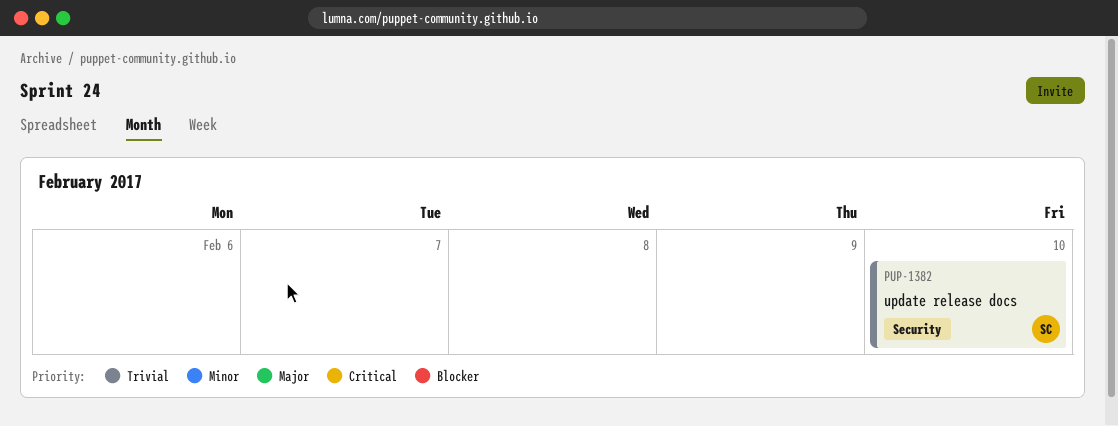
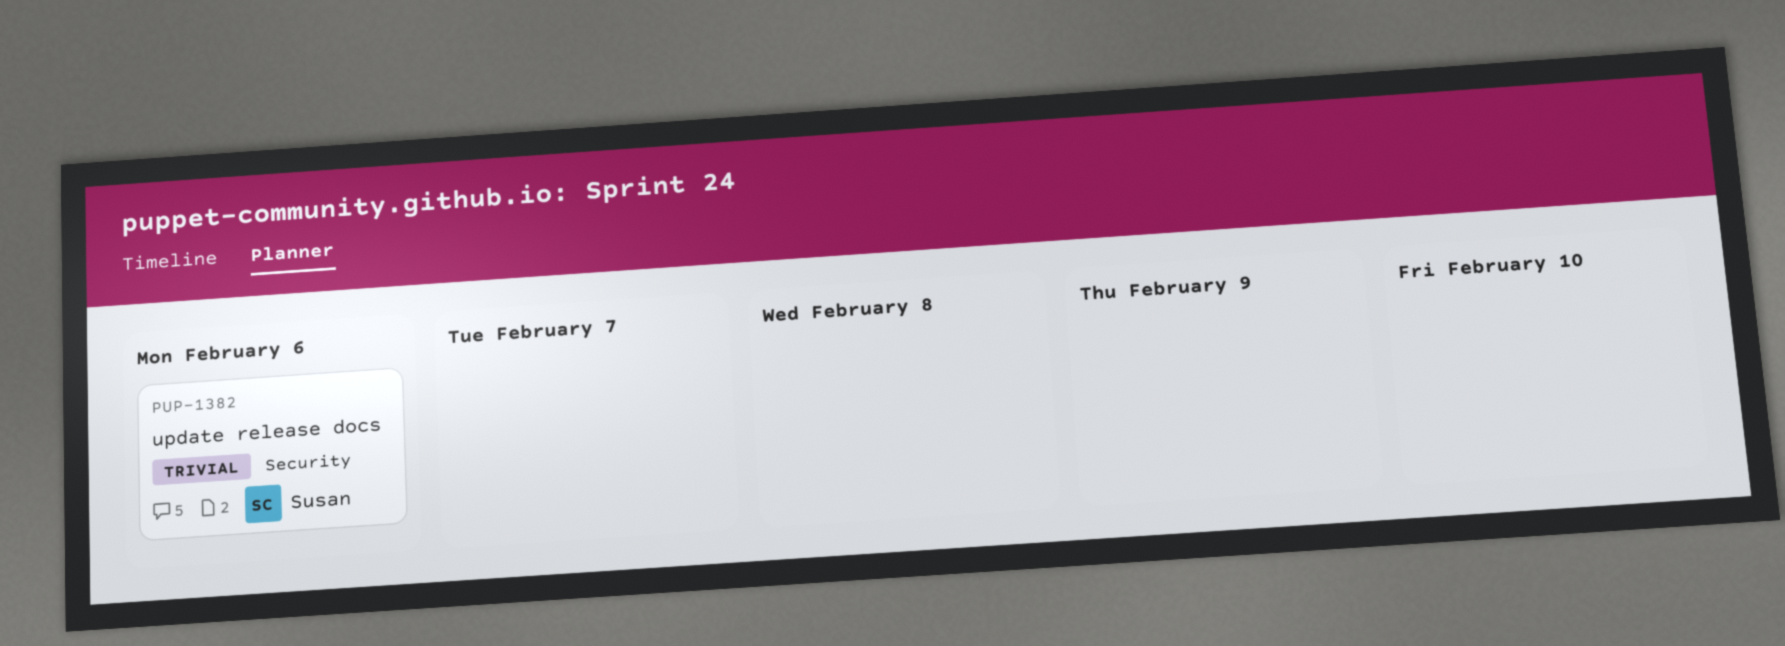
PUP-1382, due: Feb 10 -> Feb 6

